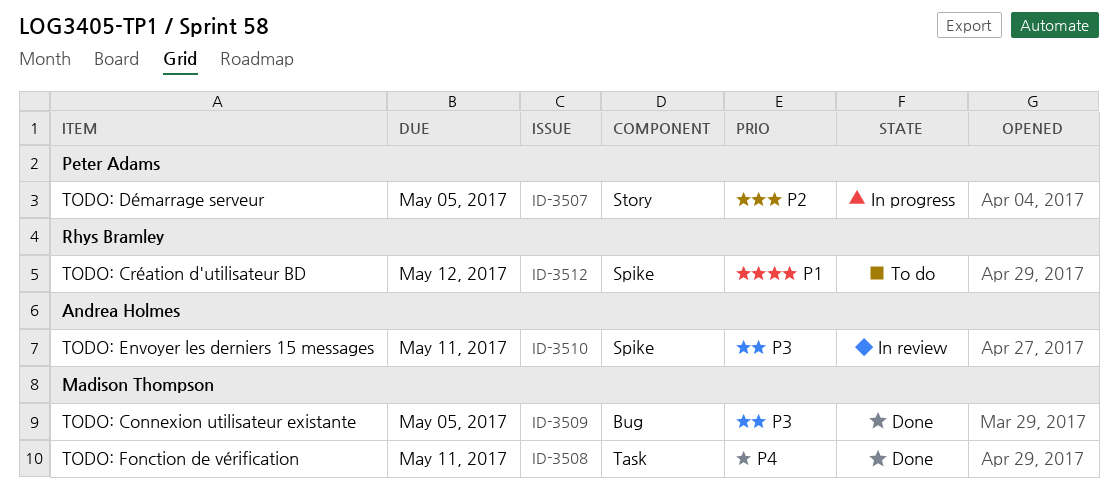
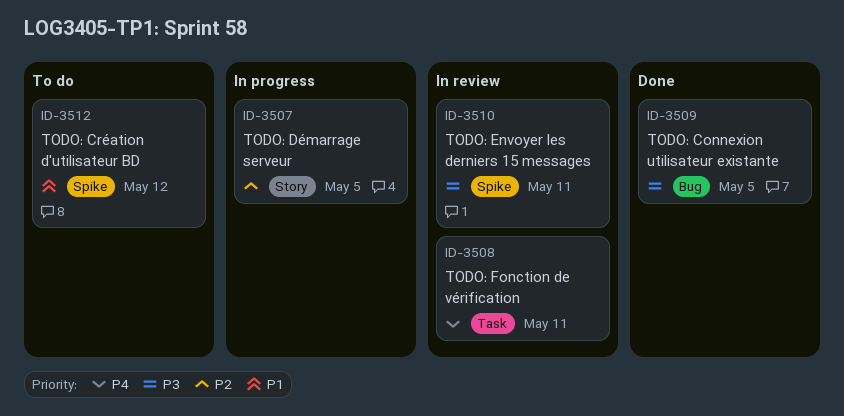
ID-3508, status: Done -> In review

